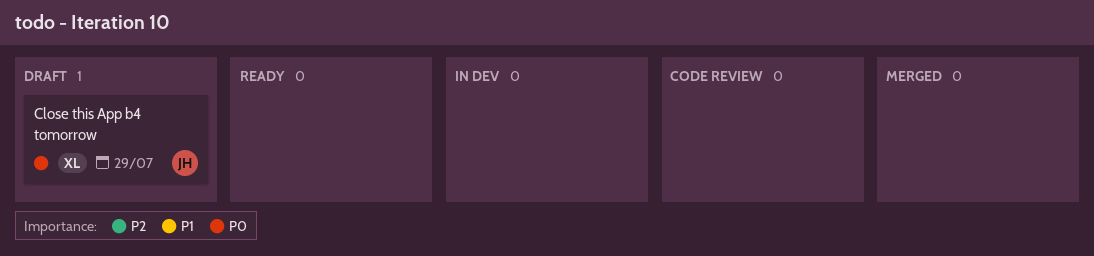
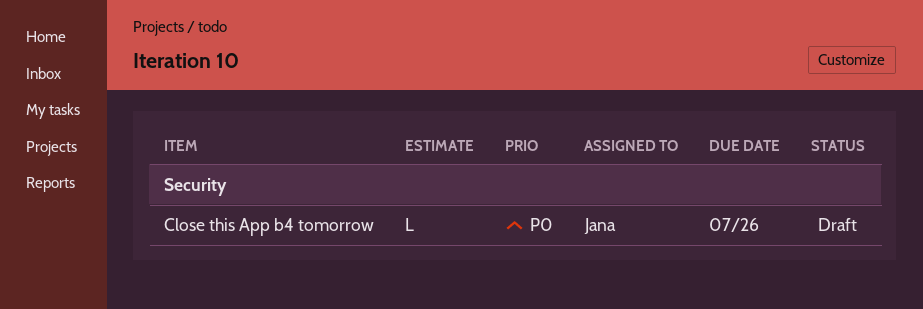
Close this App b4 tomorrow, estimate: XL -> L
Close this App b4 tomorrow, due: Jul 29 -> Jul 26

